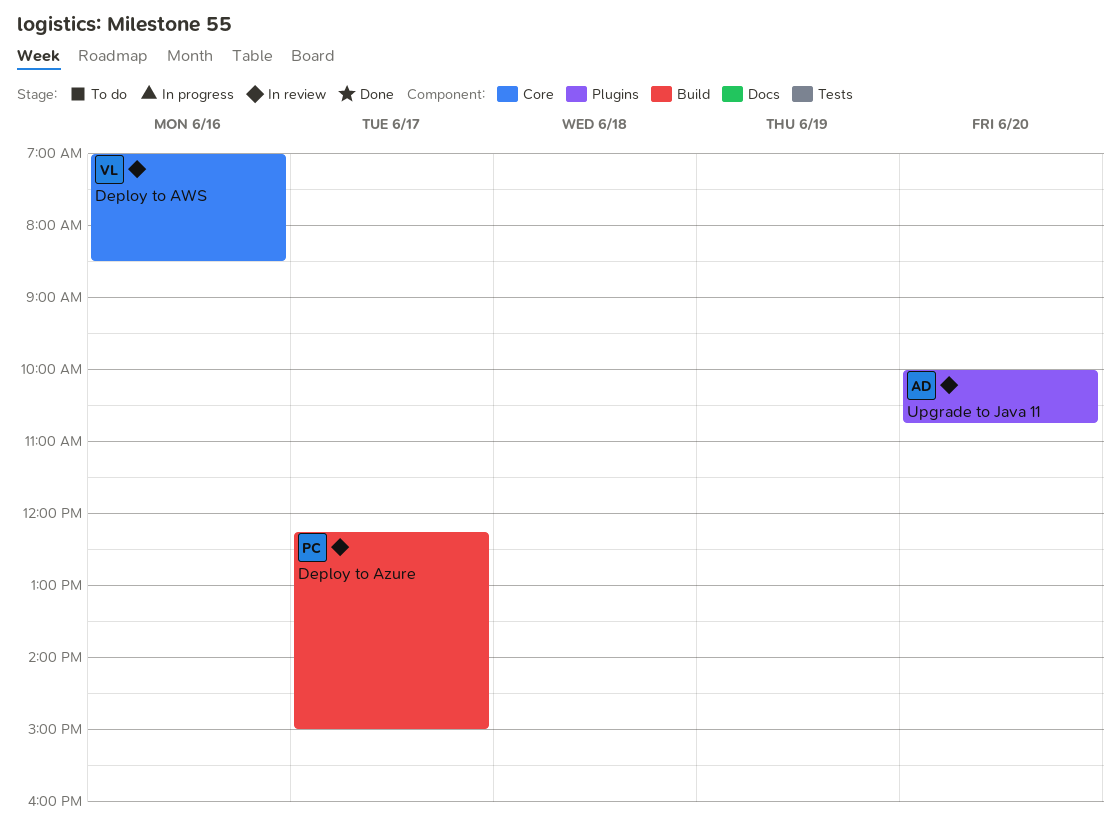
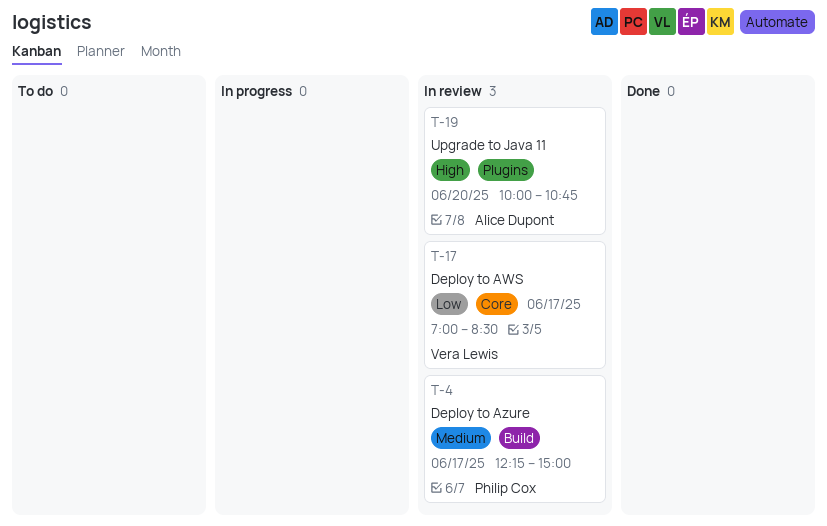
Deploy to AWS, day: Jun 16 -> Jun 17

